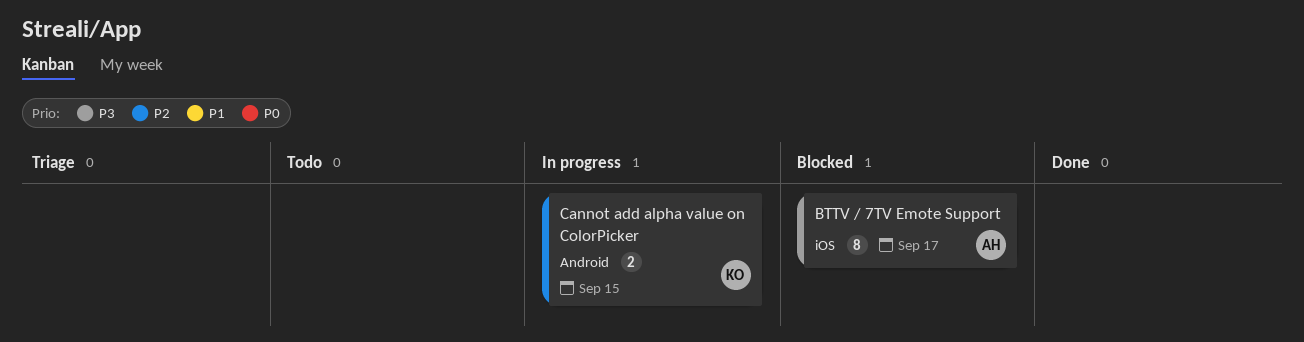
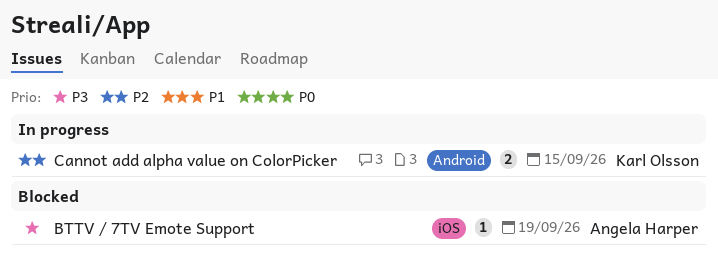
BTTV / 7TV Emote Support, estimate: 8 -> 1
BTTV / 7TV Emote Support, due: Sep 17 -> Sep 19

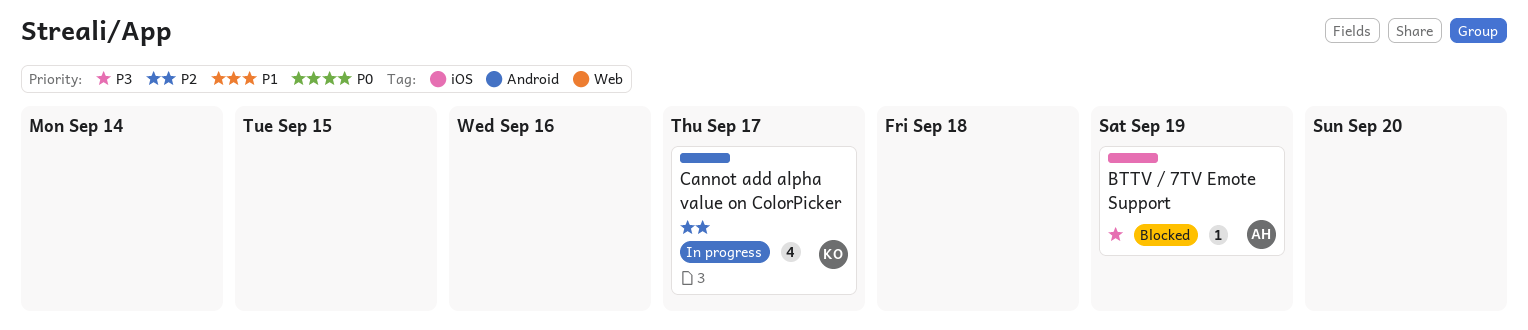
Cannot add alpha value on ColorPicker, estimate: 2 -> 4
Cannot add alpha value on ColorPicker, due: Sep 15 -> Sep 17

